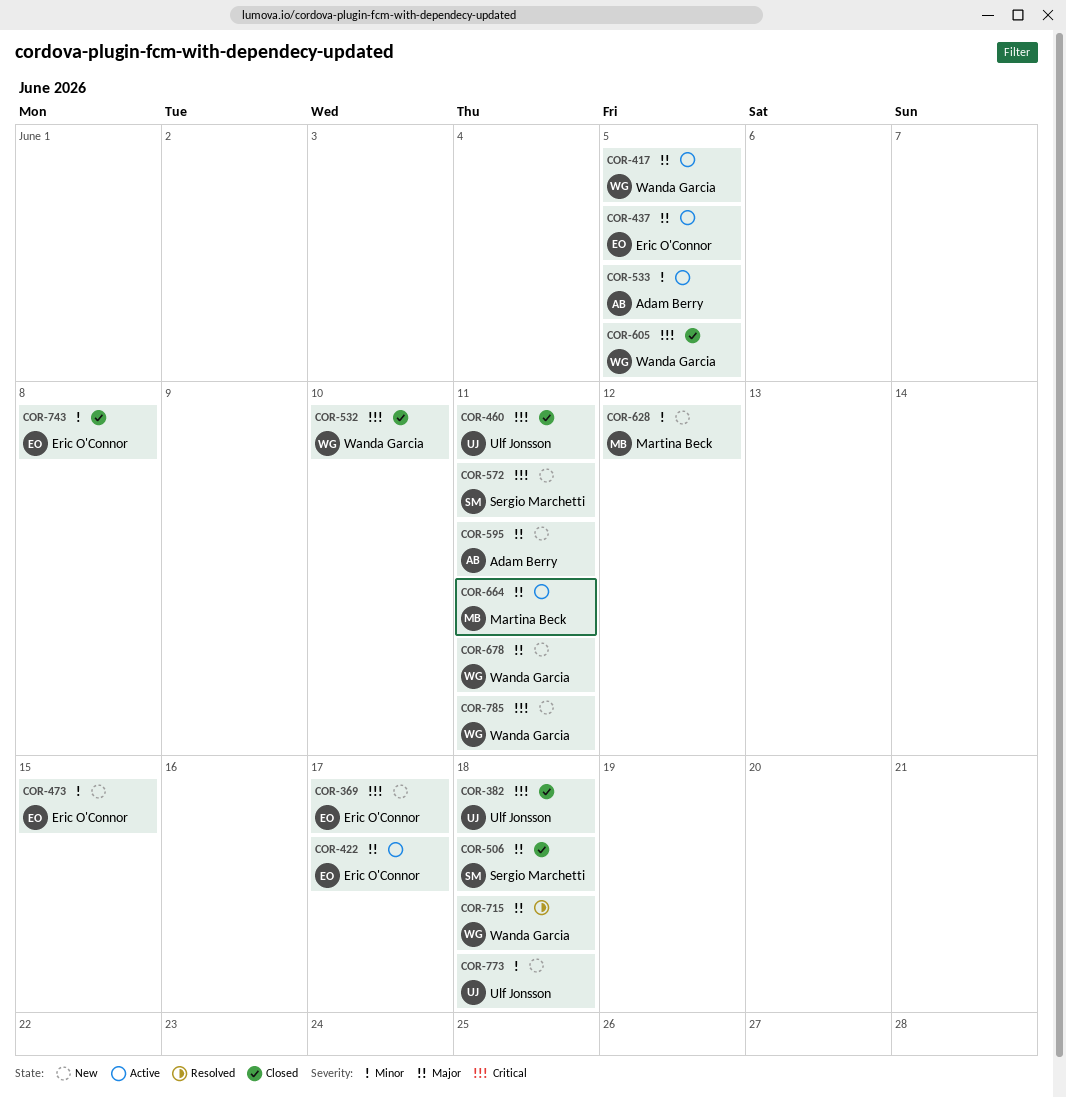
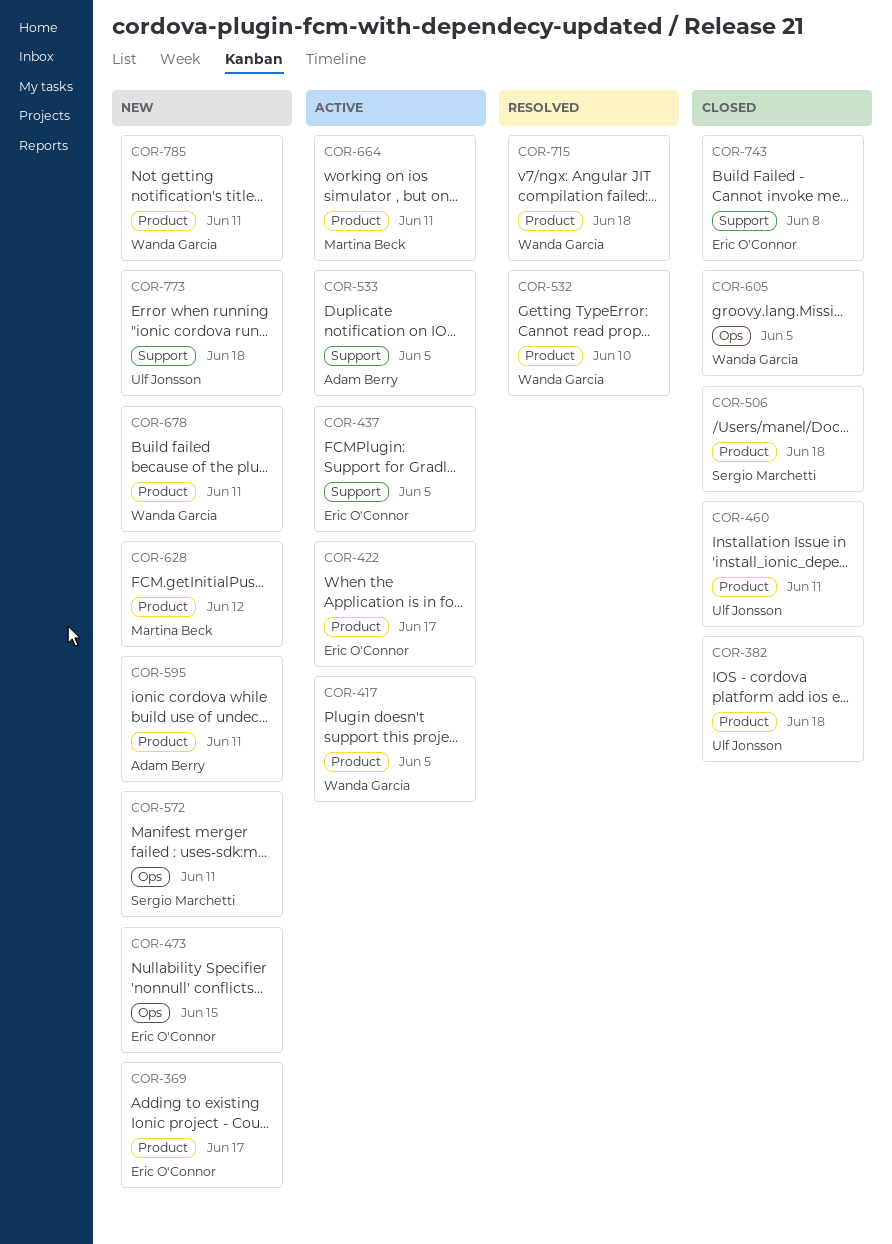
COR-532, status: Closed -> Resolved

